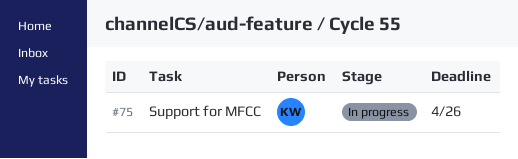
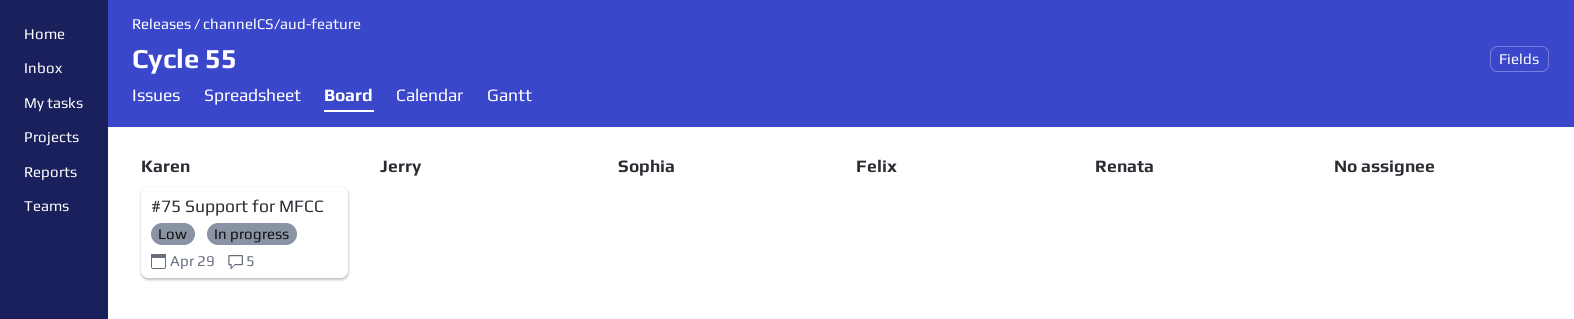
#75, due: Apr 26 -> Apr 29

